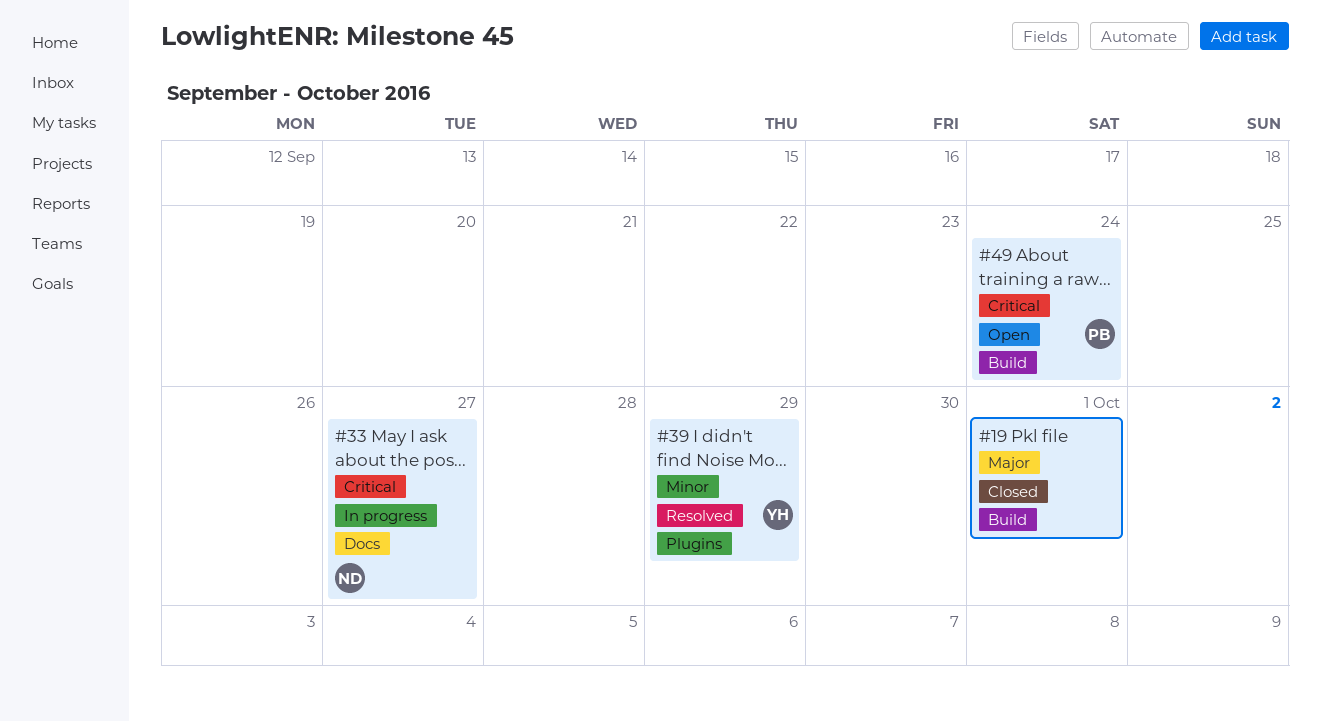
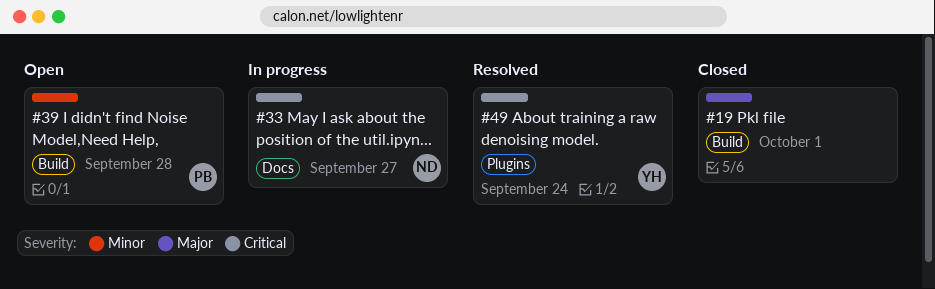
#39, status: Resolved -> Open
#39, owner: YH -> PB
#39, label: Plugins -> Build
#39, due: Sep 29 -> Sep 28
#49, status: Open -> Resolved
#49, owner: PB -> YH
#49, label: Build -> Plugins

